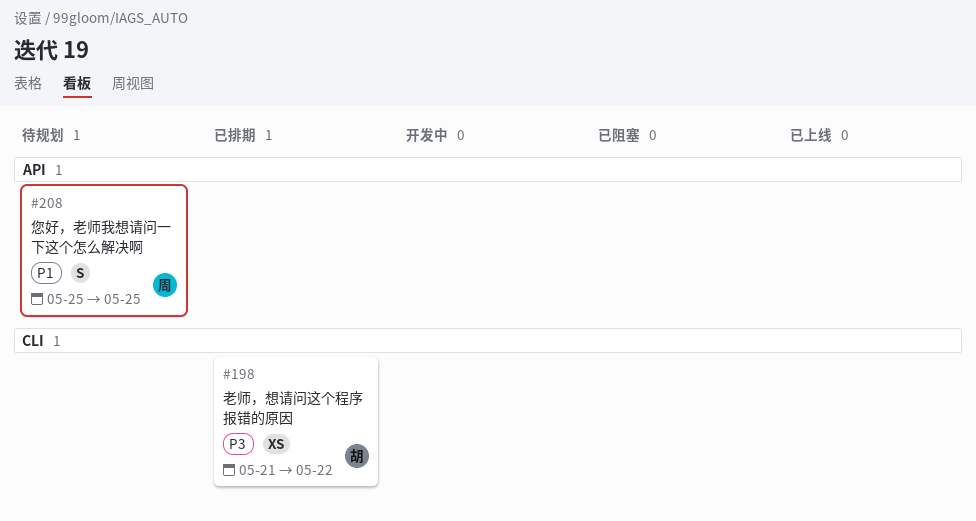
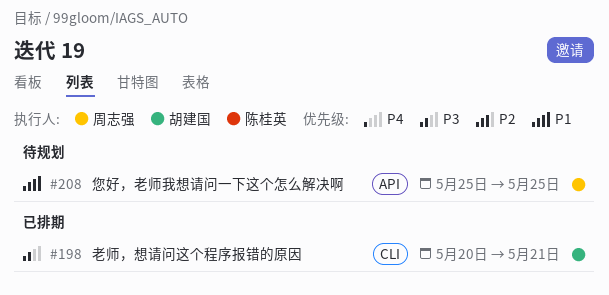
#198, start: May 21 -> May 20
#198, due: May 22 -> May 21

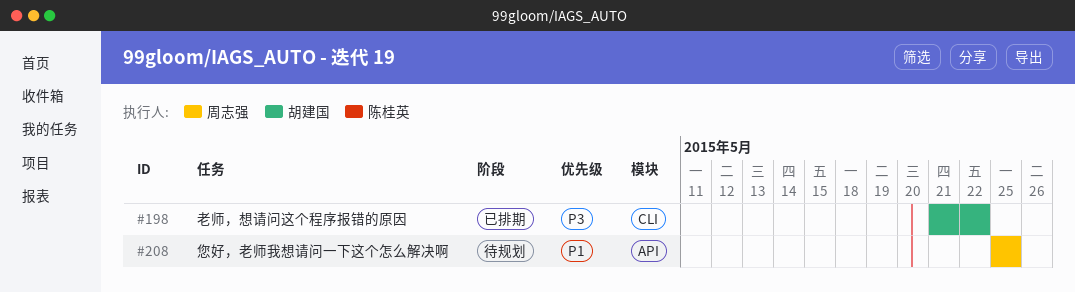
#198, start: May 20 -> May 21
#198, due: May 21 -> May 22

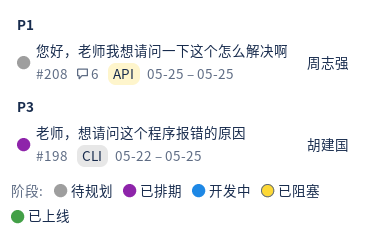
#198, start: May 21 -> May 22
#198, due: May 22 -> May 25

